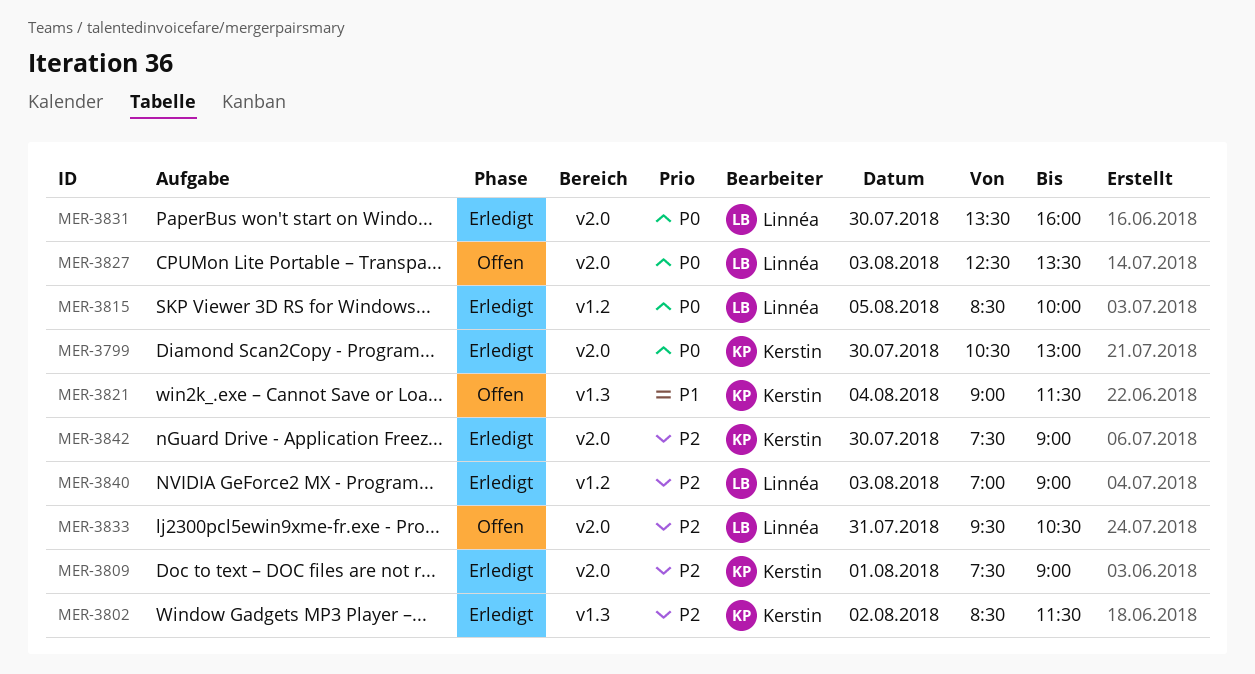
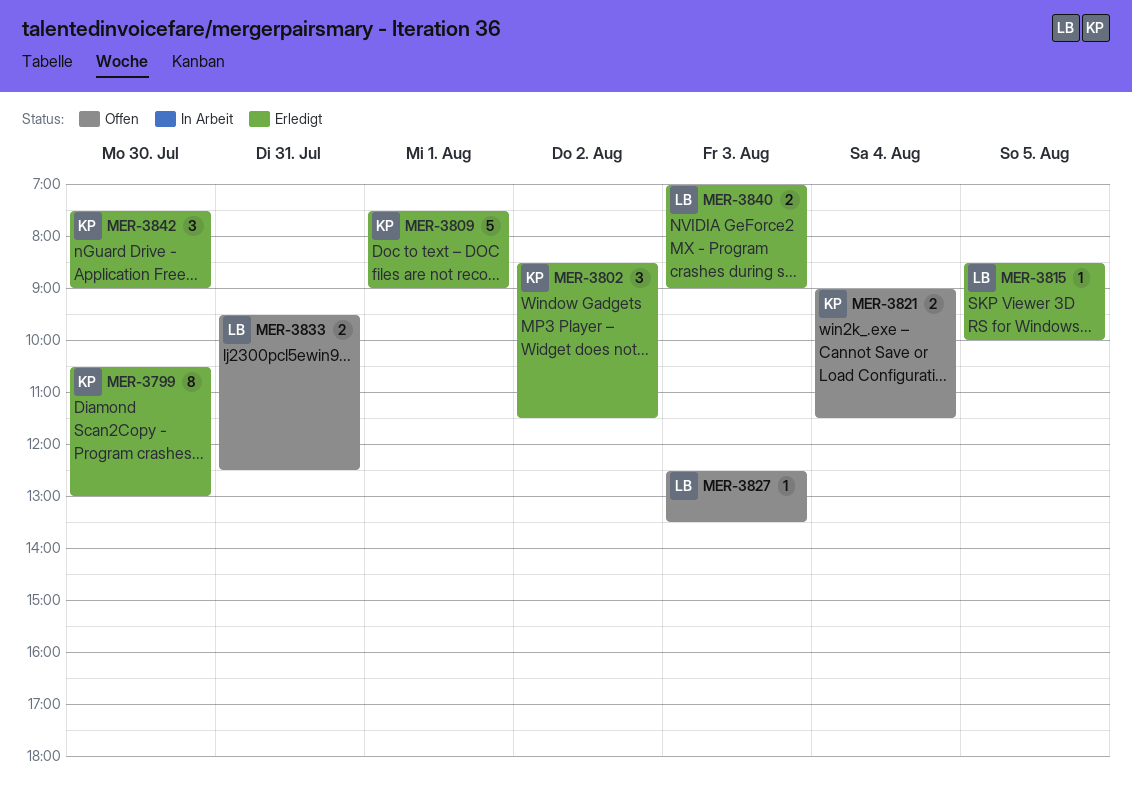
MER-3831: present -> none
MER-3833, ends: 10:30 -> 12:30

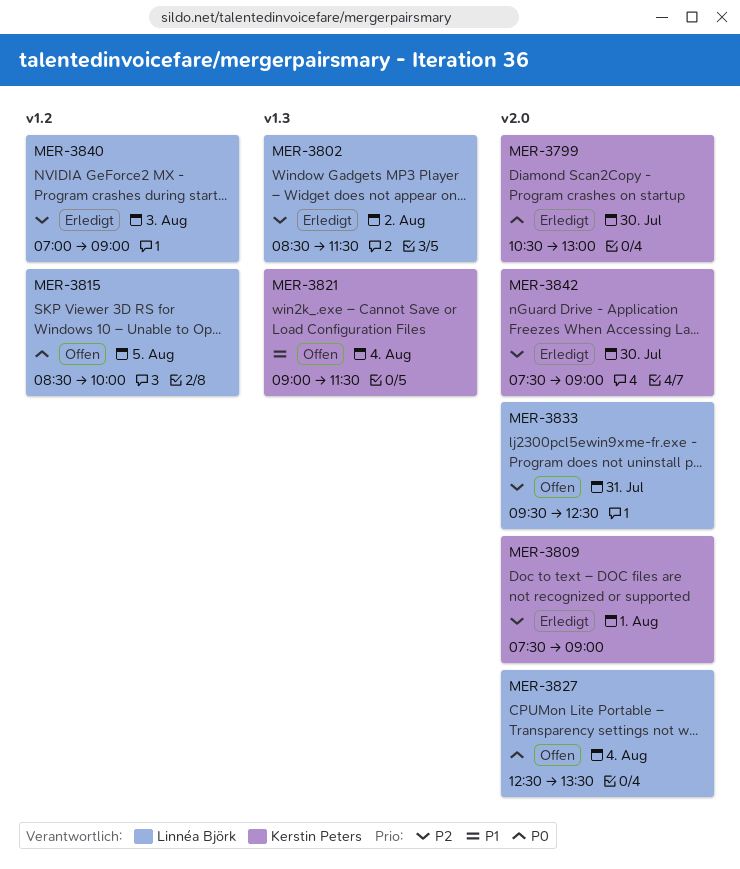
MER-3802, owner: Kerstin Peters -> Linnéa Björk
MER-3815, status: Erledigt -> Offen
MER-3827, day: Aug 3 -> Aug 4

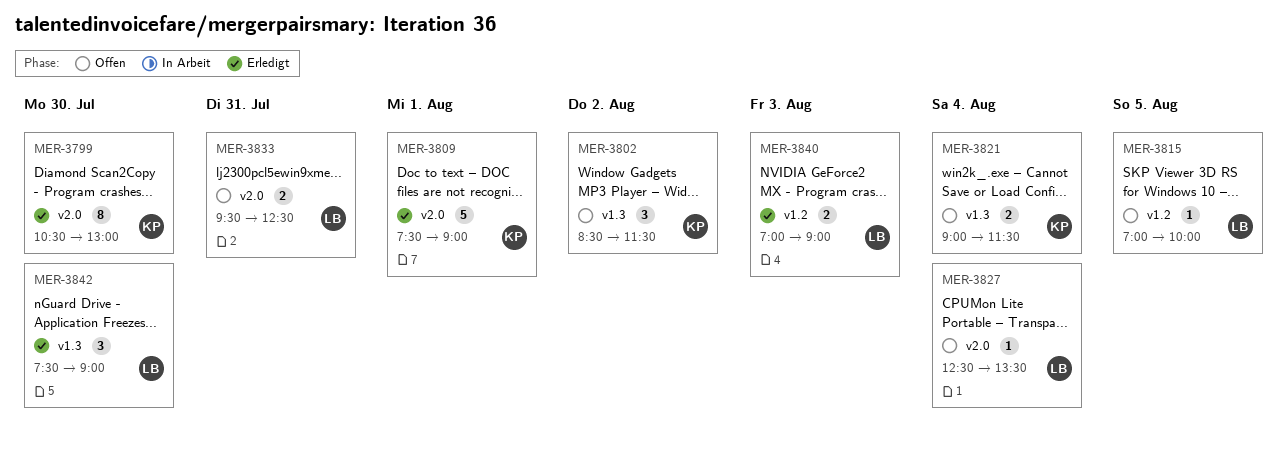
MER-3802, status: Erledigt -> Offen
MER-3802, owner: Linnéa Björk -> Kerstin Peters
MER-3815, begins: 08:30 -> 07:00
MER-3842, owner: Kerstin Peters -> Linnéa Björk
MER-3842, label: v2.0 -> v1.3

